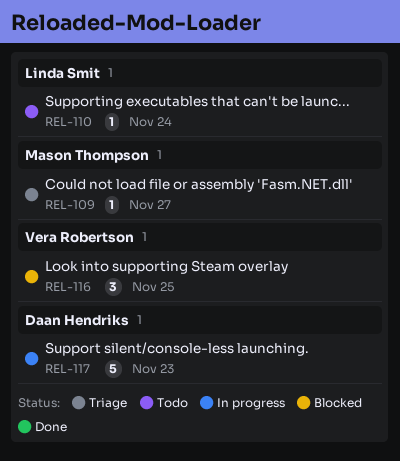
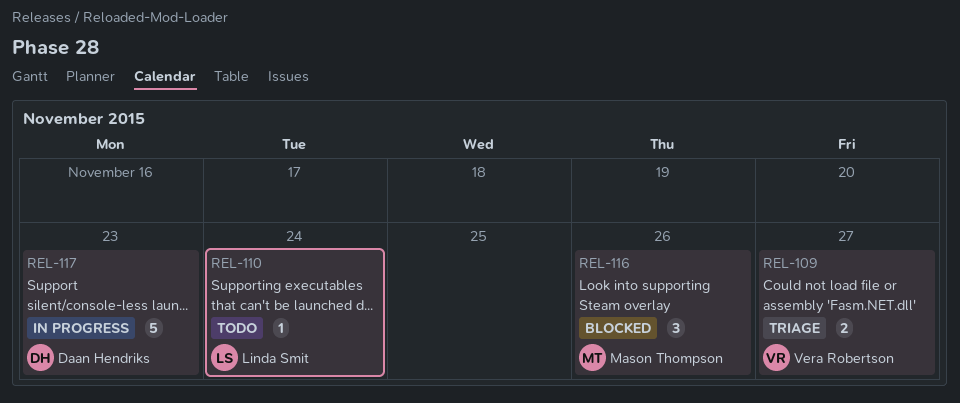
REL-109, owner: Mason Thompson -> Vera Robertson
REL-109, estimate: 1 -> 2
REL-116, owner: Vera Robertson -> Mason Thompson
REL-116, due: Nov 25 -> Nov 26

